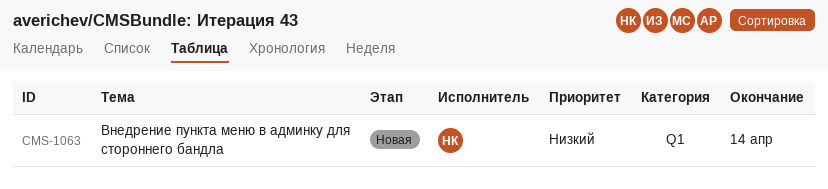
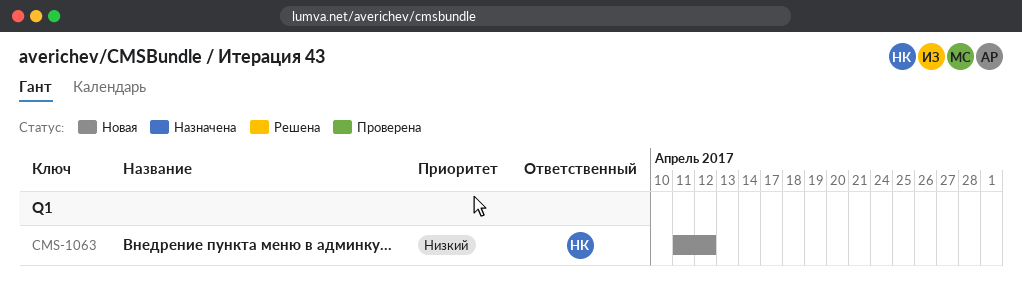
CMS-1063, due: Apr 14 -> Apr 12

